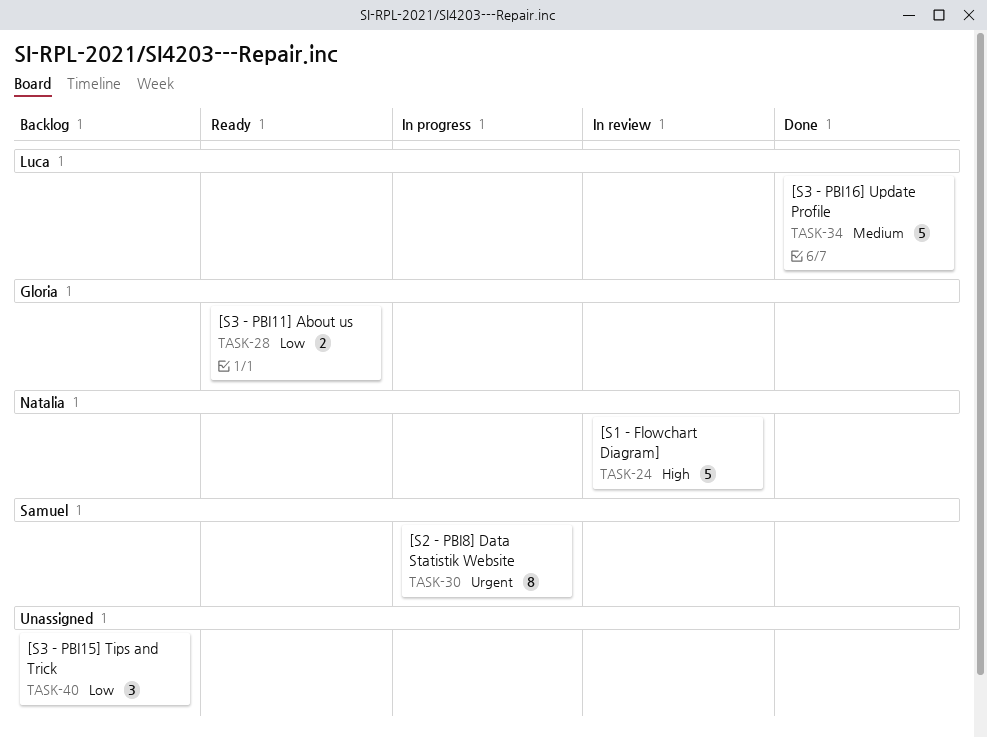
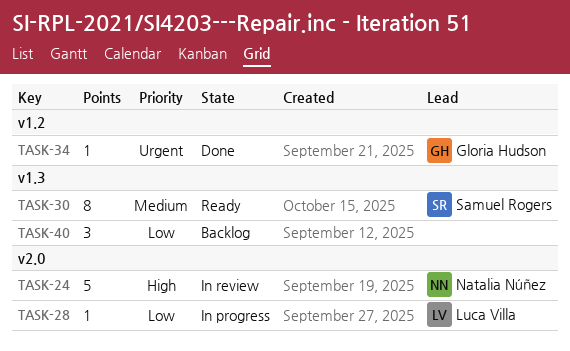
TASK-28, status: Ready -> In progress
TASK-28, owner: Gloria Hudson -> Luca Villa
TASK-28, estimate: 2 -> 1
TASK-30, status: In progress -> Ready
TASK-30, priority: Urgent -> Medium
TASK-34, owner: Luca Villa -> Gloria Hudson
TASK-34, priority: Medium -> Urgent
TASK-34, estimate: 5 -> 1

